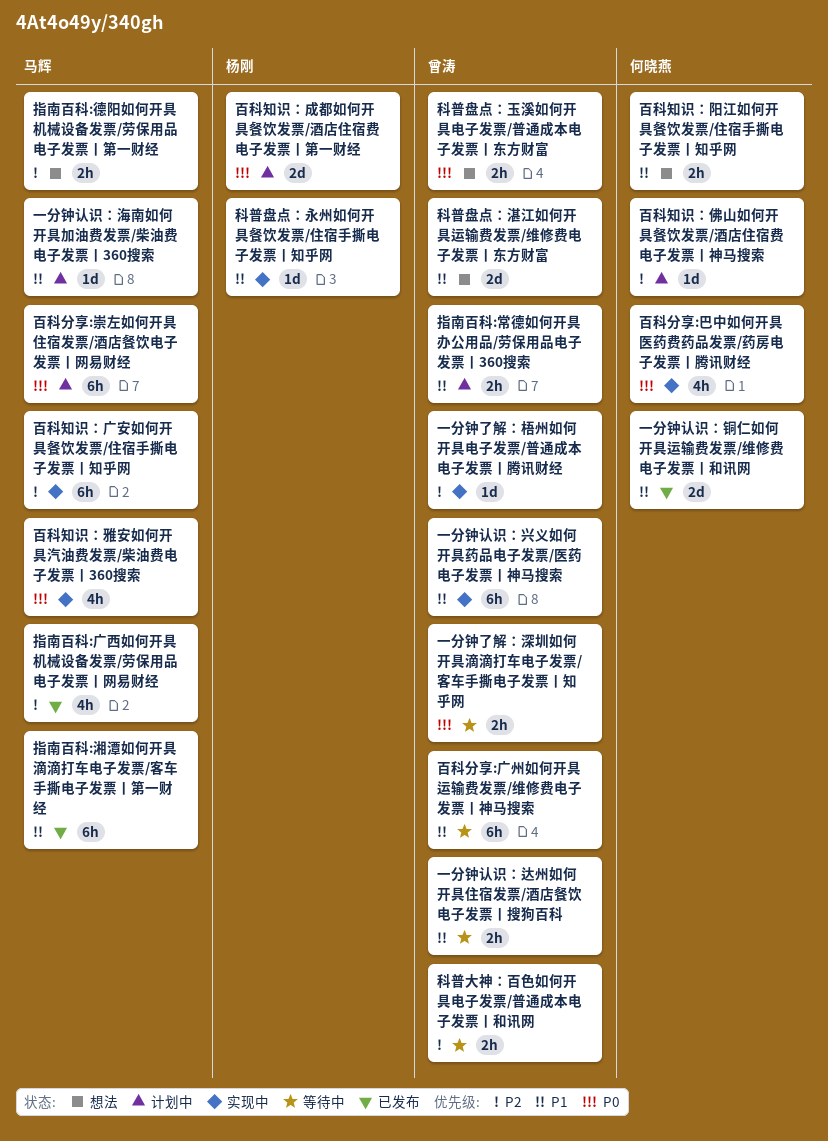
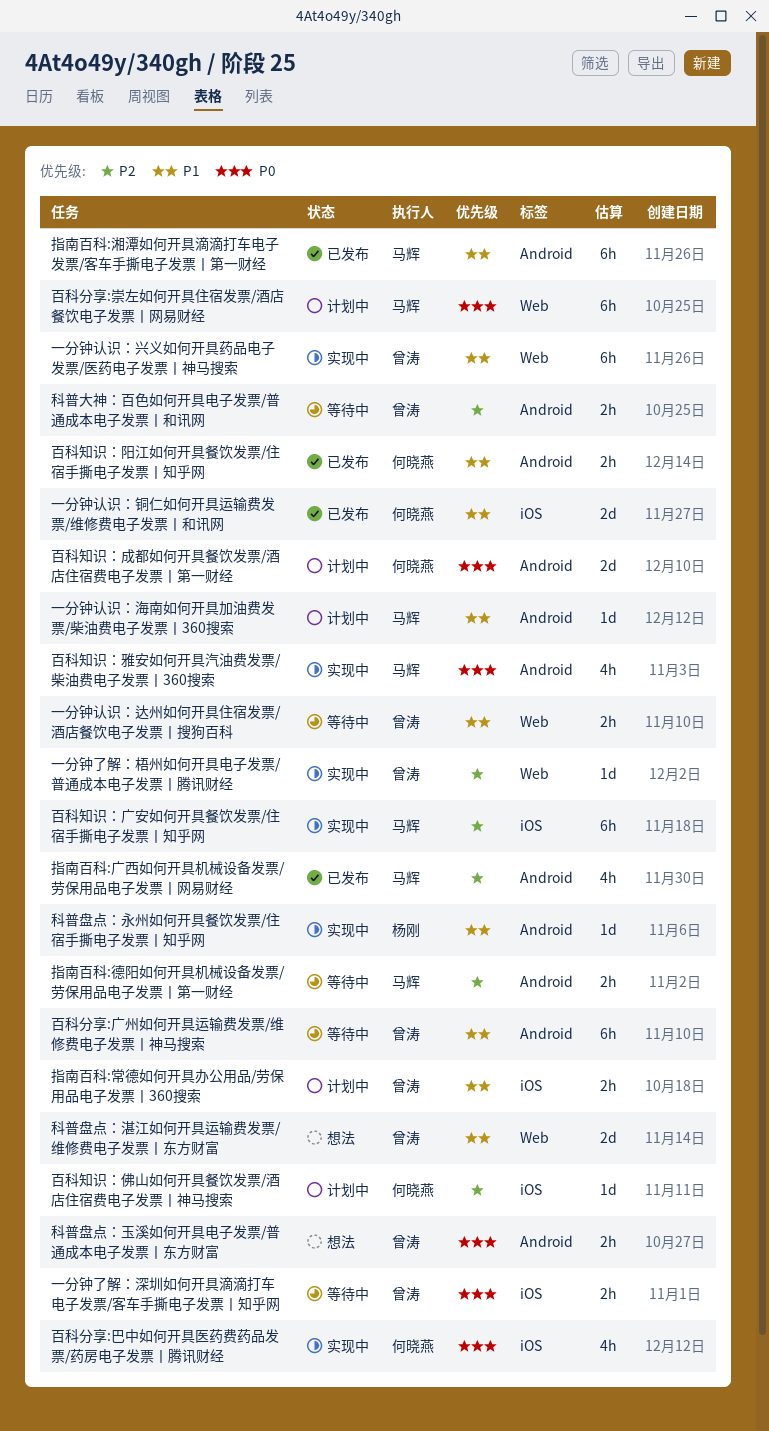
指南百科:德阳如何开具机械设备发票/劳保用品电子发票丨第一财经, status: 想法 -> 等待中
百科知识：成都如何开具餐饮发票/酒店住宿费电子发票丨第一财经, owner: 杨刚 -> 何晓燕
百科知识：阳江如何开具餐饮发票/住宿手撕电子发票丨知乎网, status: 想法 -> 已发布

